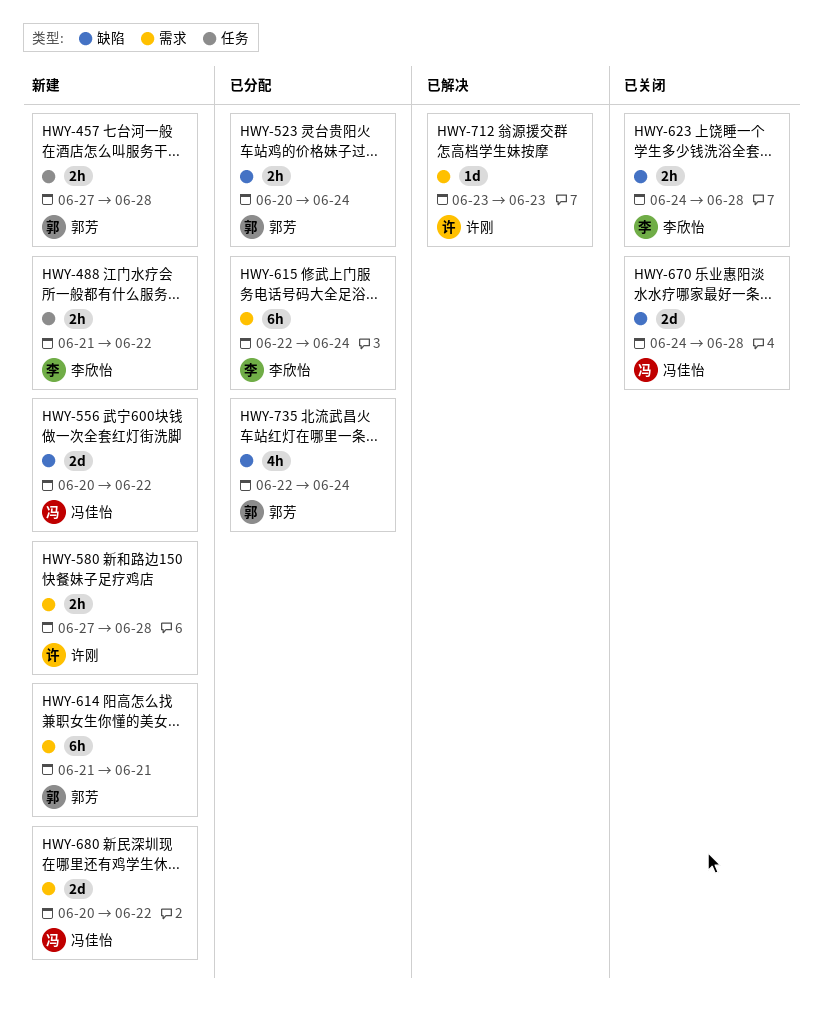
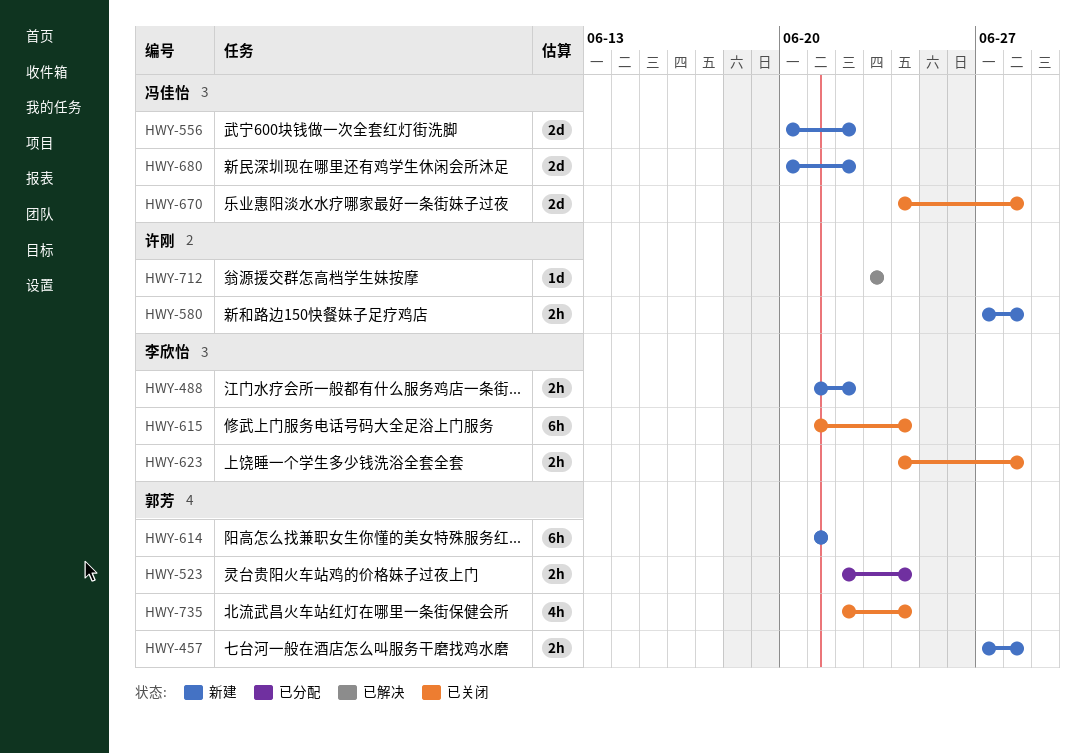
HWY-523, start: Jun 20 -> Jun 22
HWY-615, status: 已分配 -> 已关闭
HWY-615, start: Jun 22 -> Jun 21
HWY-735, status: 已分配 -> 已关闭

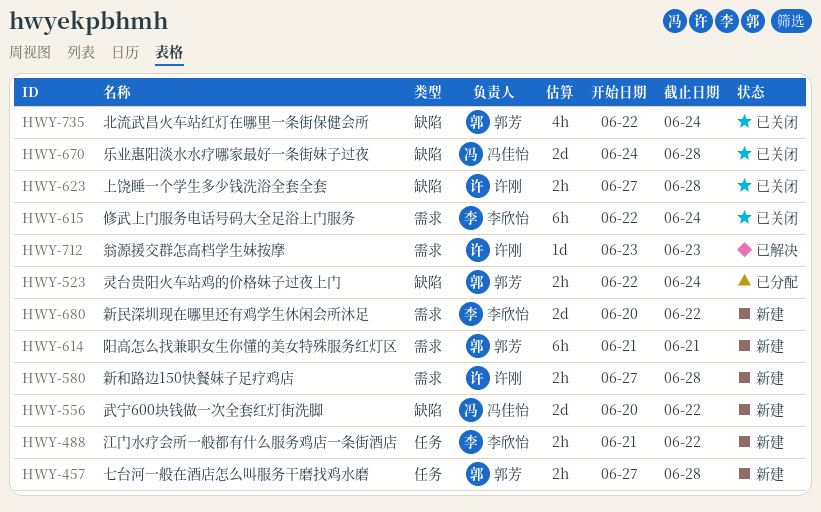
HWY-615, start: Jun 21 -> Jun 22
HWY-623, owner: 李欣怡 -> 许刚
HWY-623, start: Jun 24 -> Jun 27
HWY-680, owner: 冯佳怡 -> 李欣怡

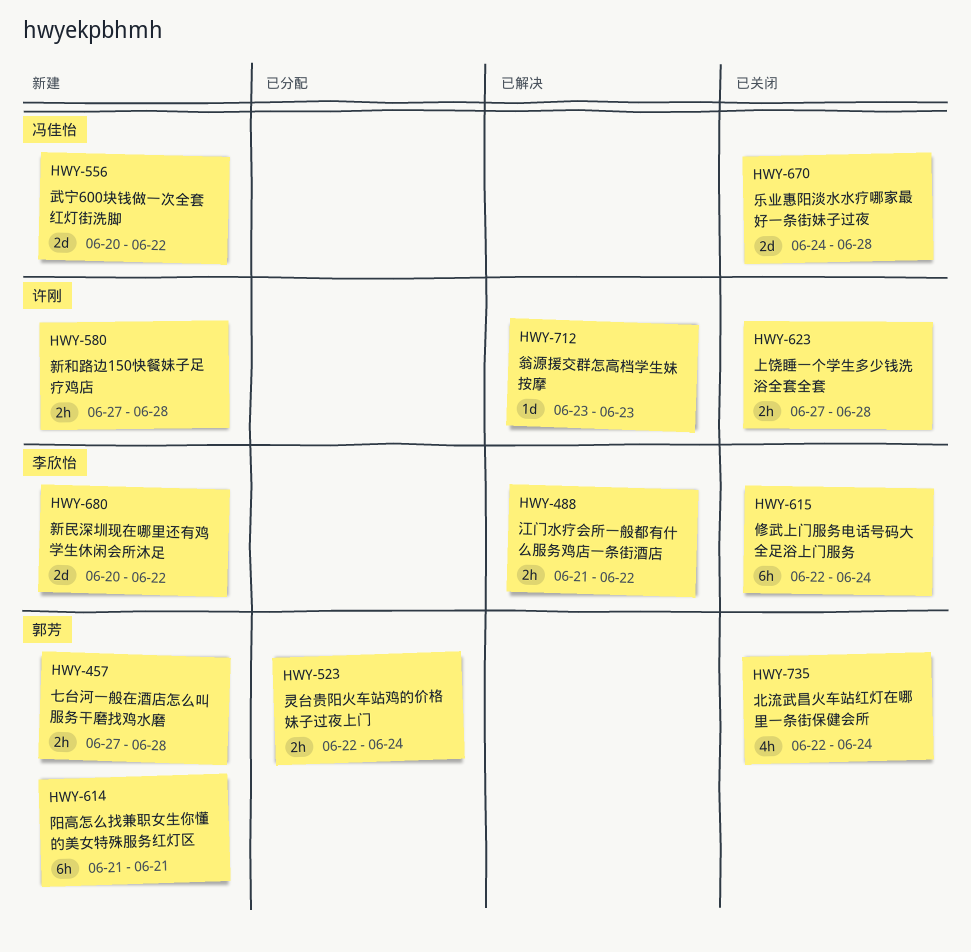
HWY-488, status: 新建 -> 已解决

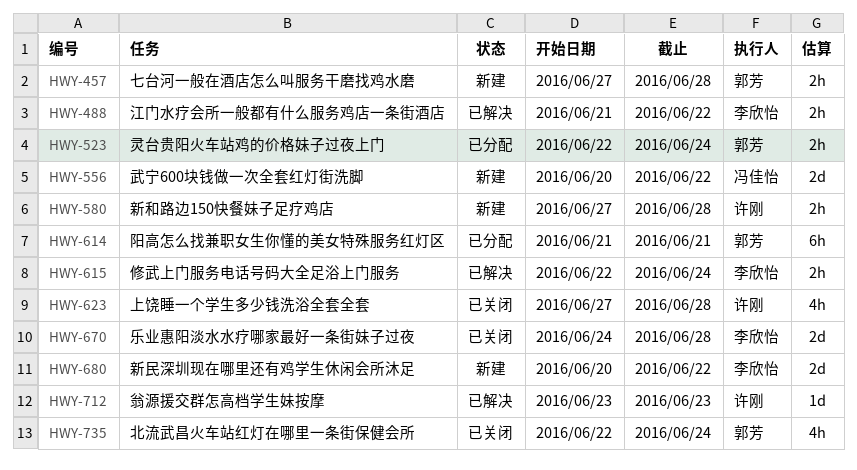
HWY-614, status: 新建 -> 已分配
HWY-615, status: 已关闭 -> 已解决
HWY-615, estimate: 6h -> 2h
HWY-623, estimate: 2h -> 4h
HWY-670, owner: 冯佳怡 -> 李欣怡

